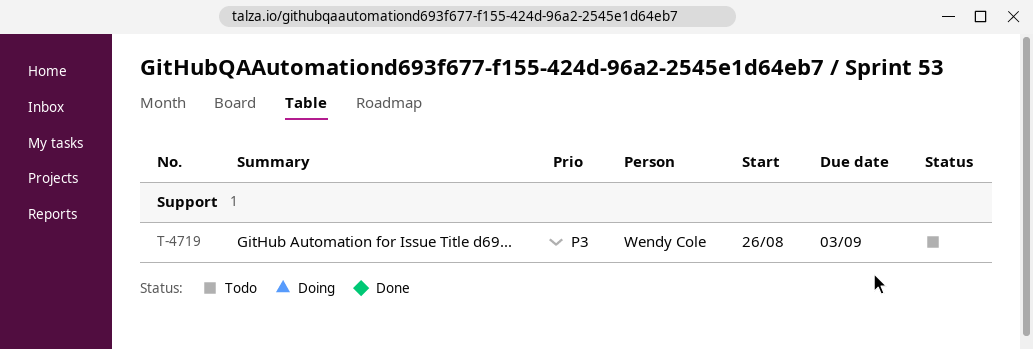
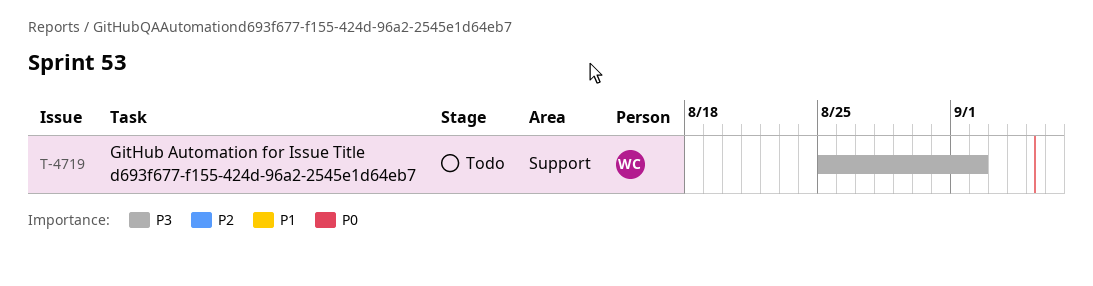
T-4719, start: Aug 26 -> Aug 25
T-4719, due: Sep 3 -> Sep 2

